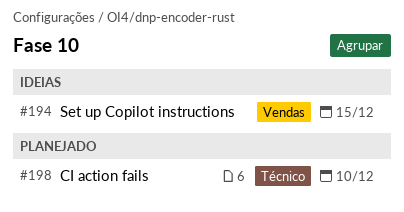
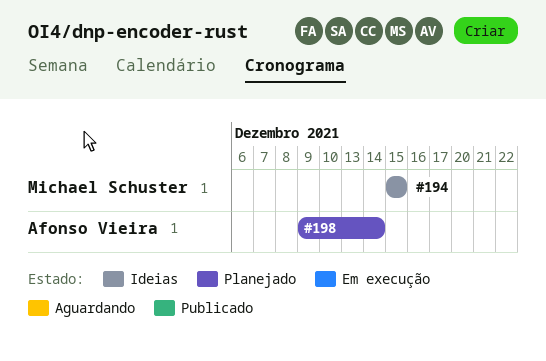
#198, due: Dec 10 -> Dec 14

